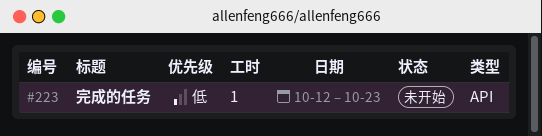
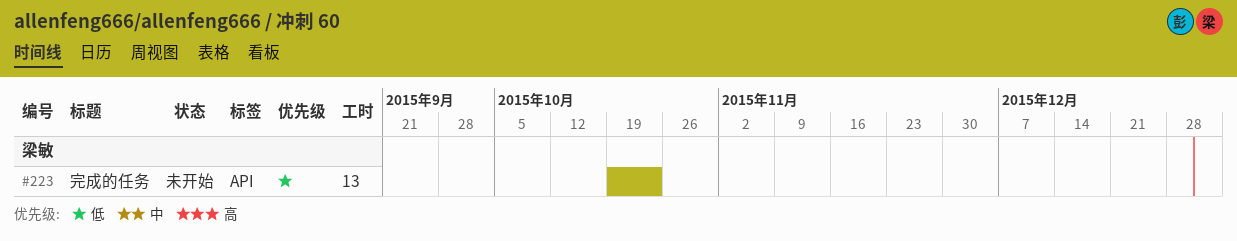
#223, estimate: 1 -> 13
#223, start: Oct 12 -> Oct 19

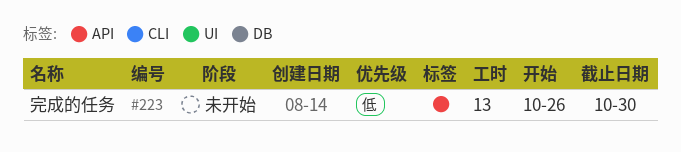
#223, start: Oct 19 -> Oct 26
#223, due: Oct 23 -> Oct 30

